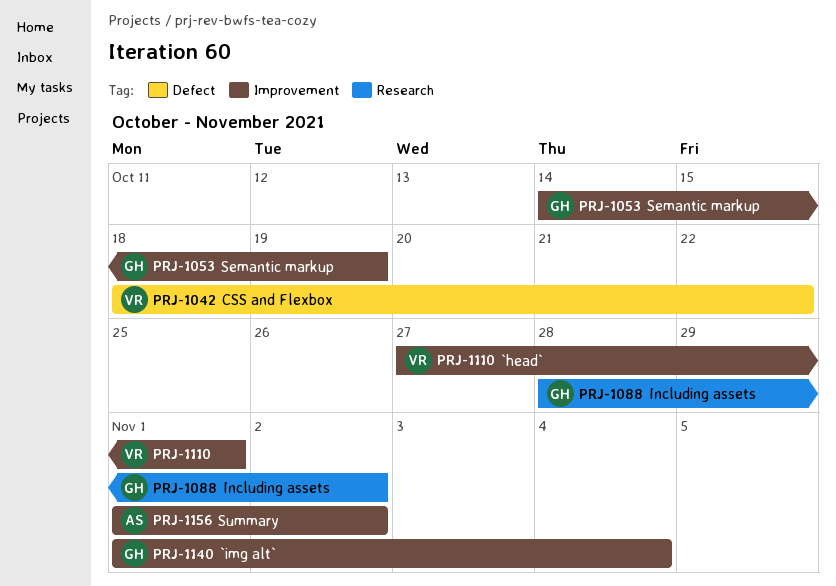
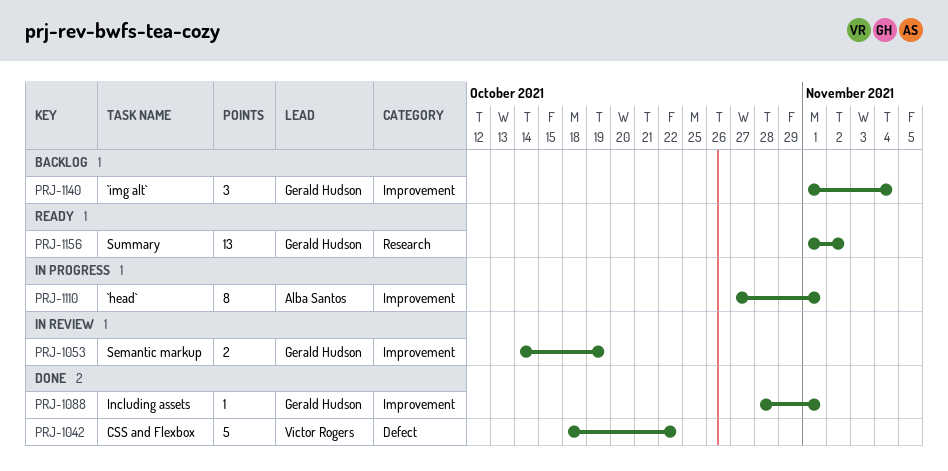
PRJ-1088, label: Research -> Improvement
PRJ-1088, due: Nov 2 -> Nov 1
PRJ-1110, owner: Victor Rogers -> Alba Santos
PRJ-1156, owner: Alba Santos -> Gerald Hudson
PRJ-1156, label: Improvement -> Research

